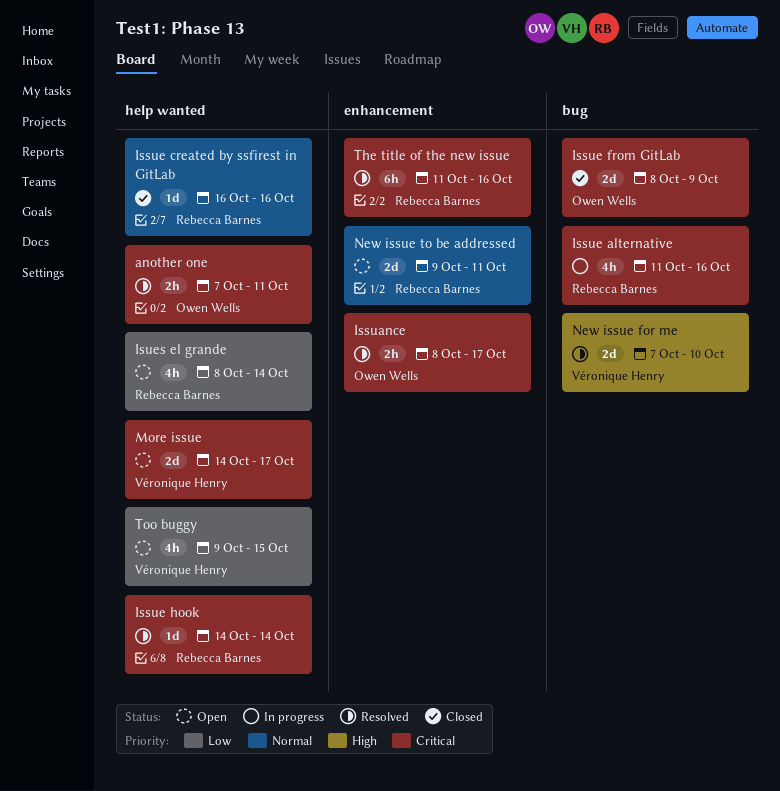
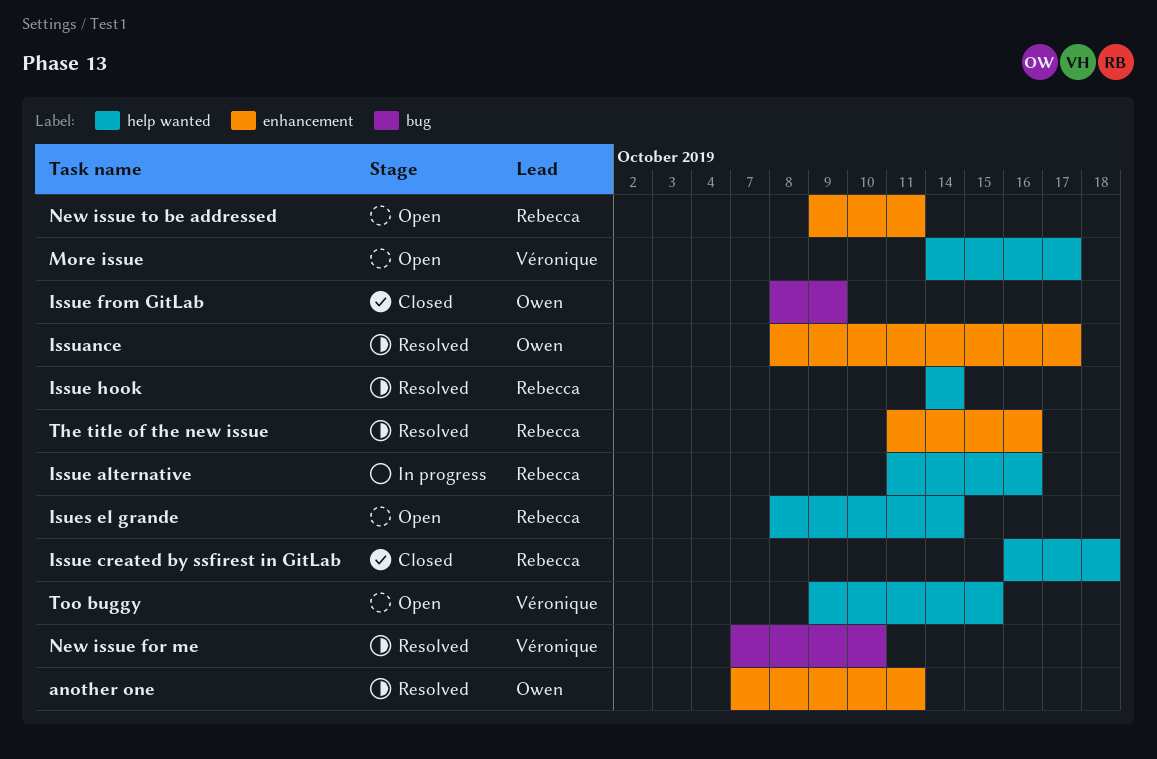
another one, label: help wanted -> enhancement
Issue alternative, label: bug -> help wanted
Issue created by ssfirest in GitLab, due: Oct 16 -> Oct 18

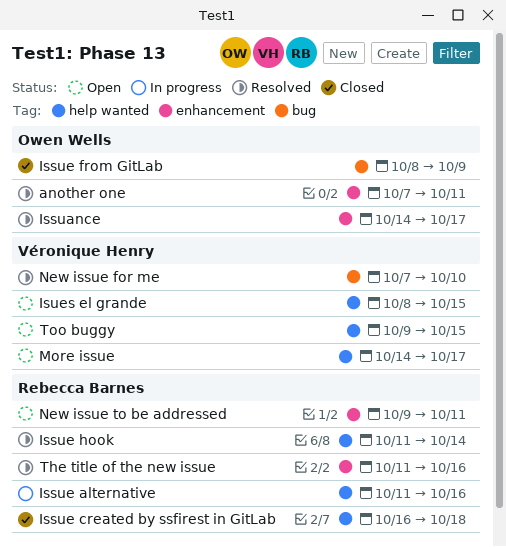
Issuance, start: Oct 8 -> Oct 14
Issue hook, start: Oct 14 -> Oct 11
Isues el grande, owner: Rebecca Barnes -> Véronique Henry
Isues el grande, due: Oct 14 -> Oct 15

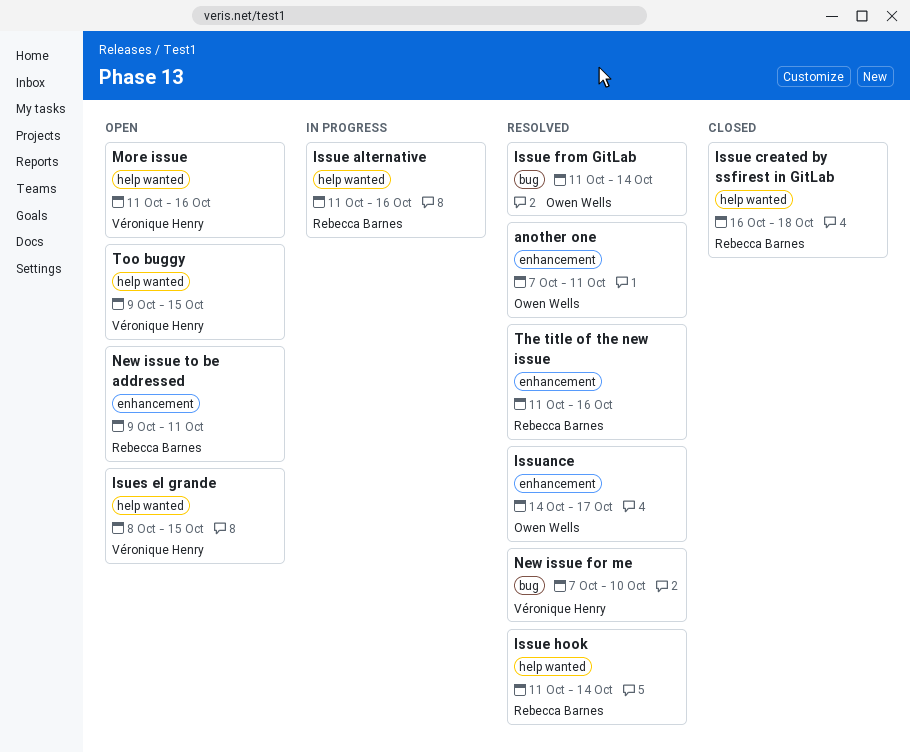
Issue from GitLab, status: Closed -> Resolved
Issue from GitLab, start: Oct 8 -> Oct 11
Issue from GitLab, due: Oct 9 -> Oct 14
More issue, start: Oct 14 -> Oct 11
More issue, due: Oct 17 -> Oct 16

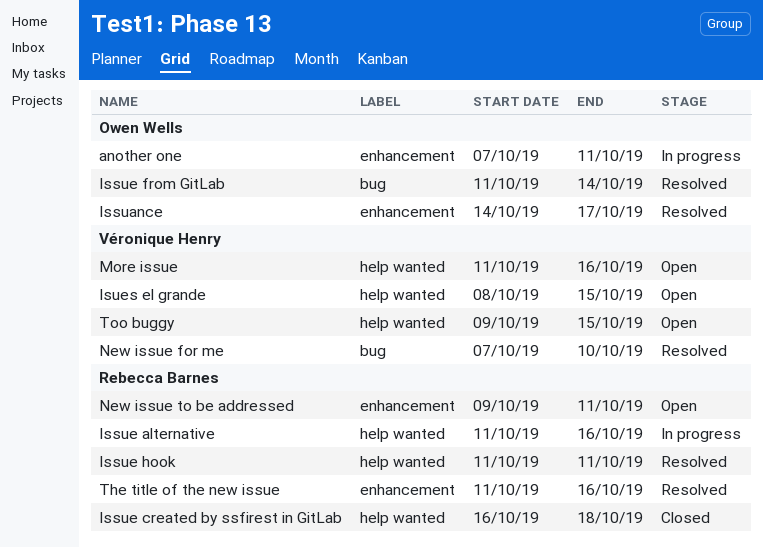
another one, status: Resolved -> In progress
Issue hook, due: Oct 14 -> Oct 11

